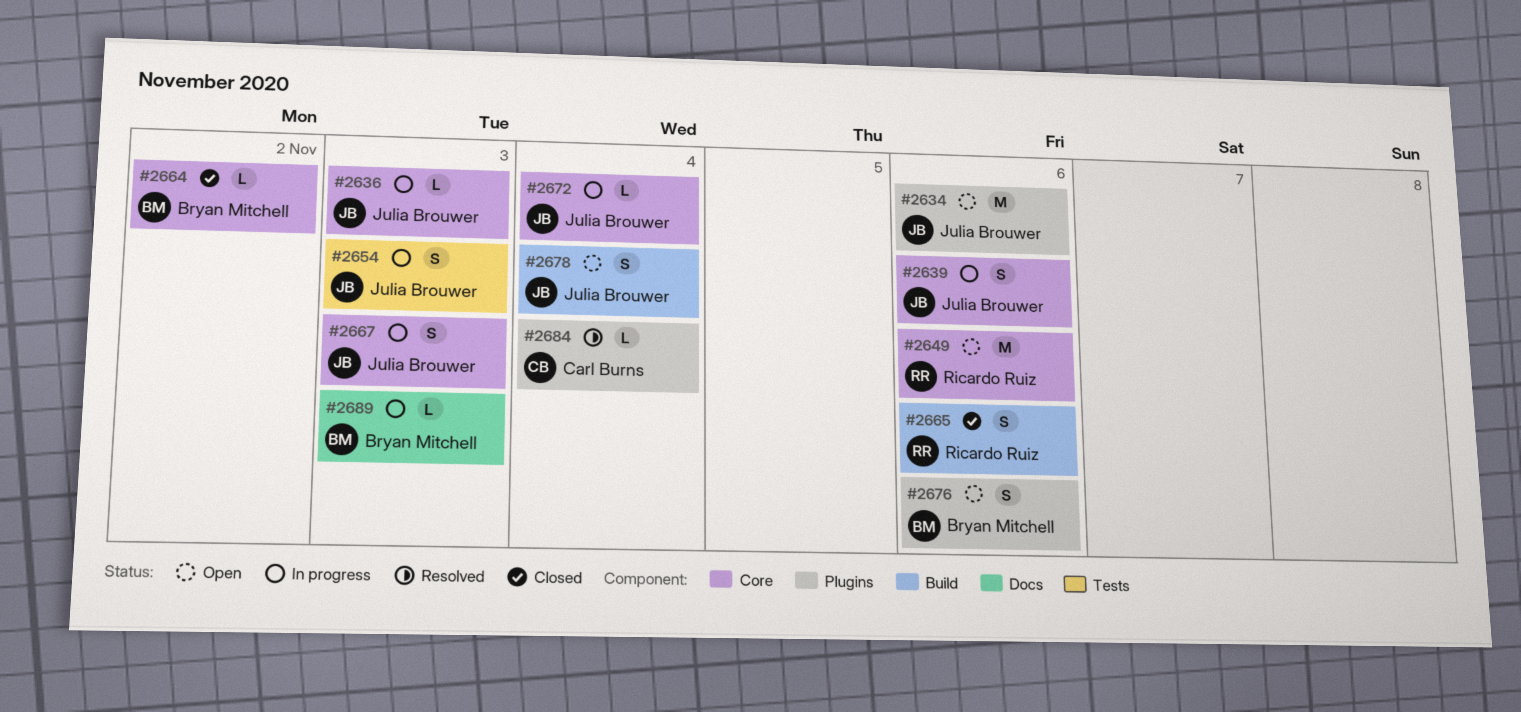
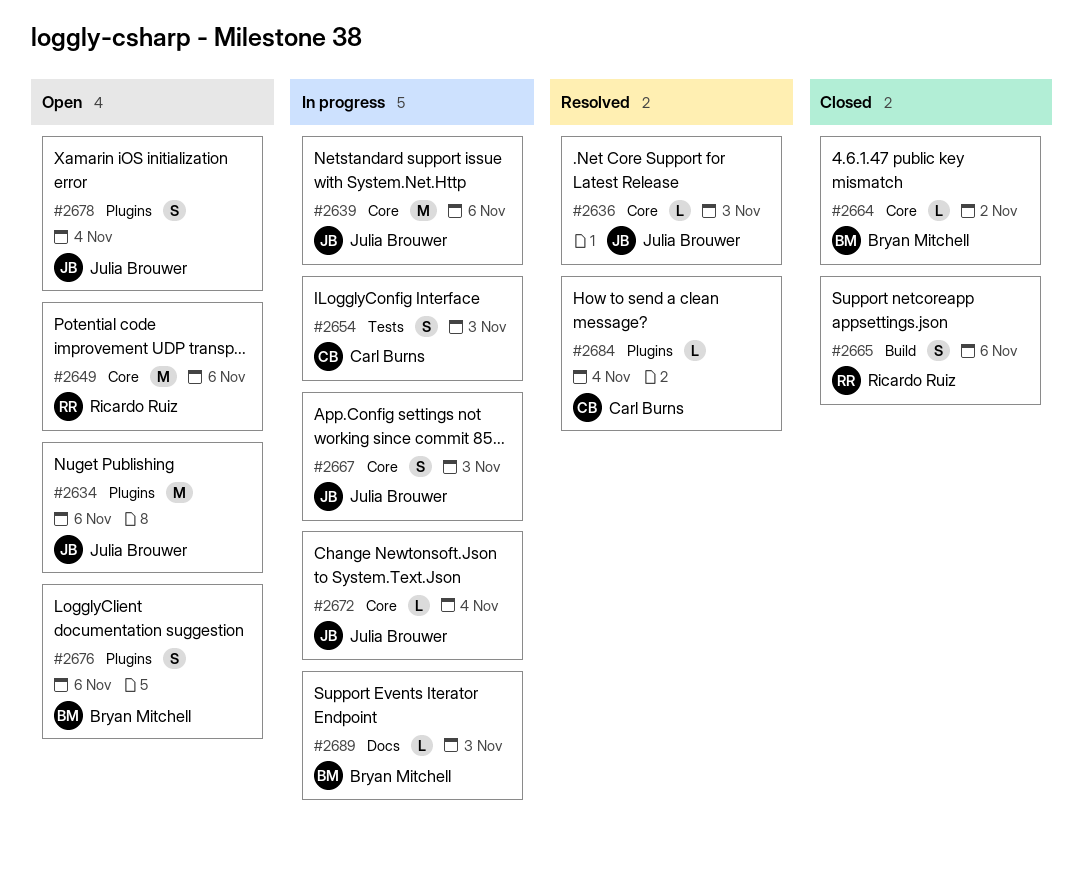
#2636, status: In progress -> Resolved
#2639, estimate: S -> M
#2654, owner: Julia Brouwer -> Carl Burns
#2678, label: Build -> Plugins

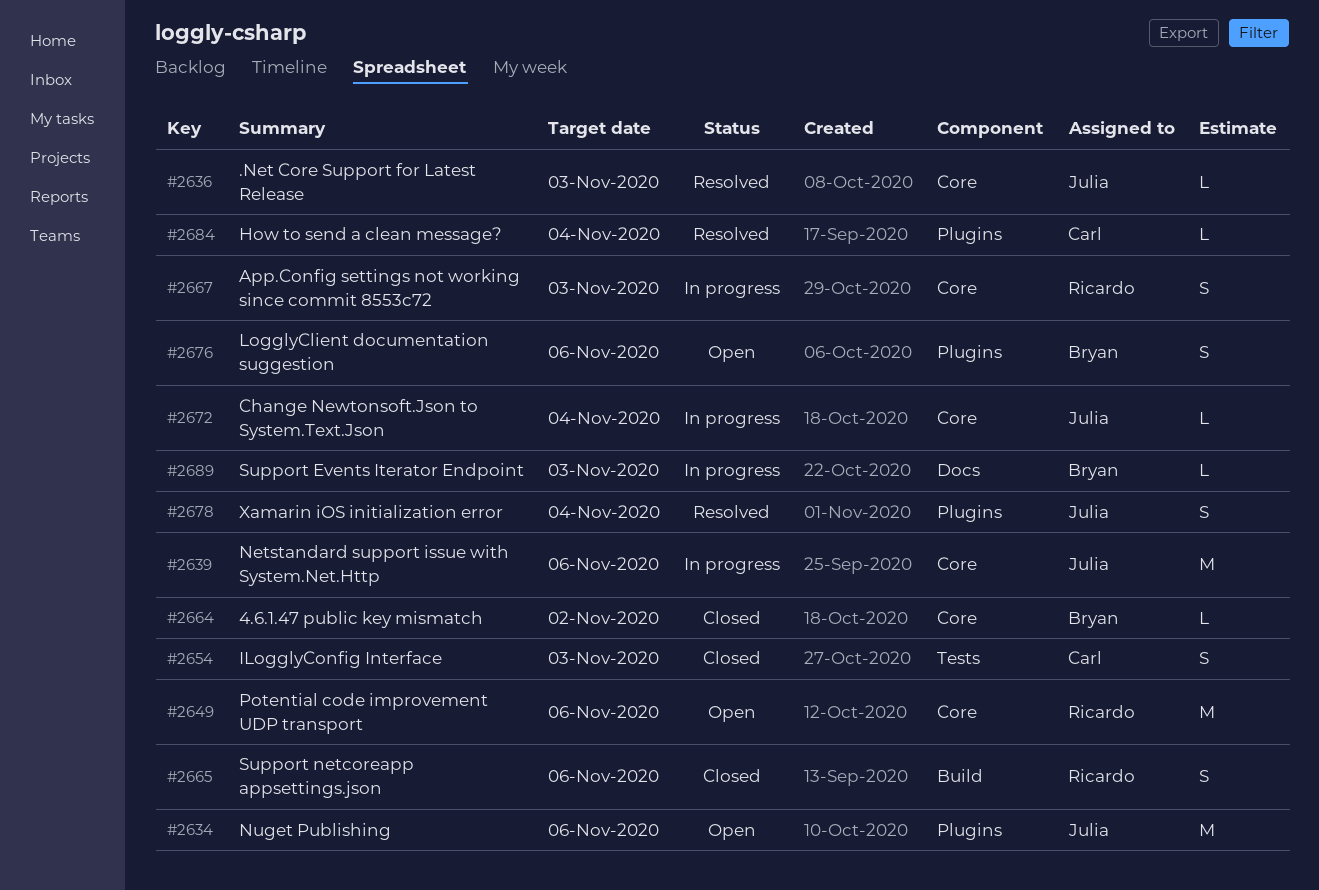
#2654, status: In progress -> Closed
#2667, owner: Julia Brouwer -> Ricardo Ruiz
#2678, status: Open -> Resolved

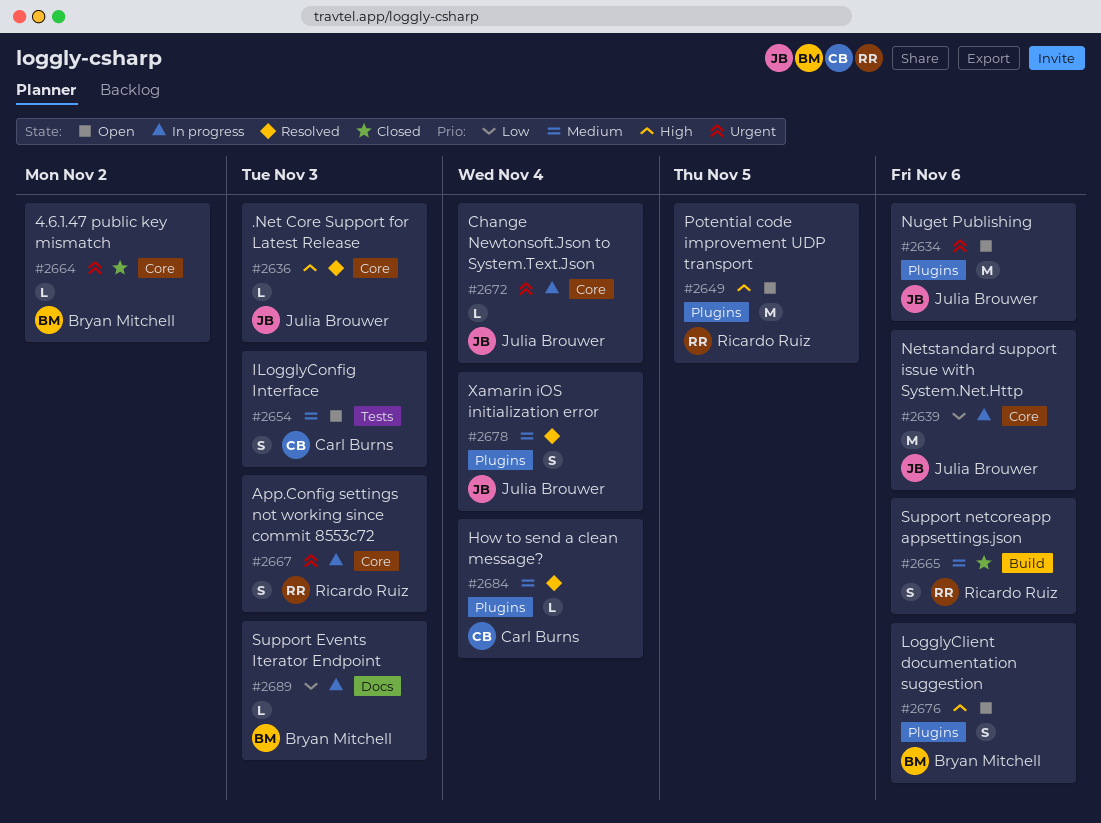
#2649, label: Core -> Plugins
#2649, due: Nov 6 -> Nov 5
#2654, status: Closed -> Open

